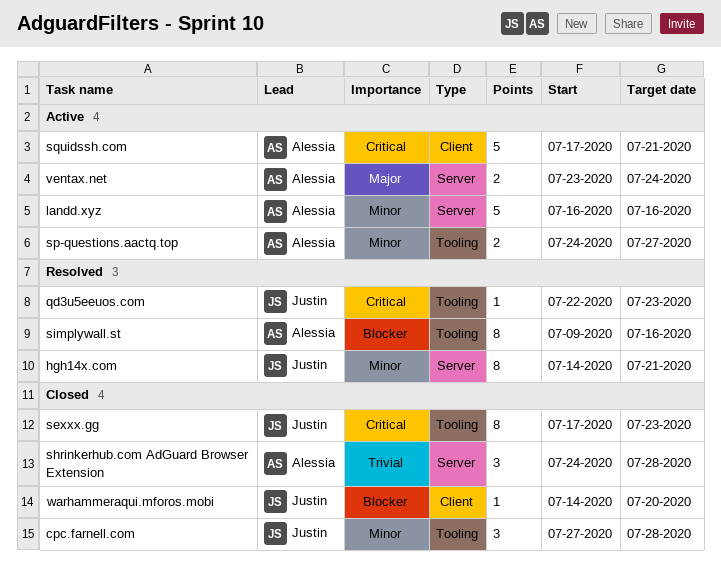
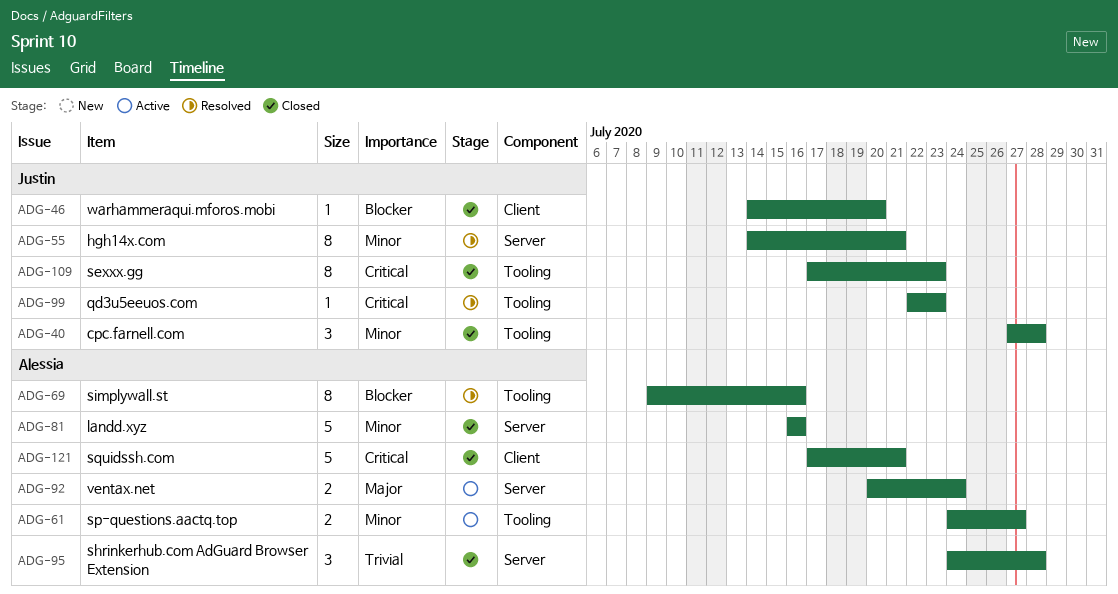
landd.xyz, status: Active -> Closed
squidssh.com, status: Active -> Closed
ventax.net, start: Jul 23 -> Jul 20

